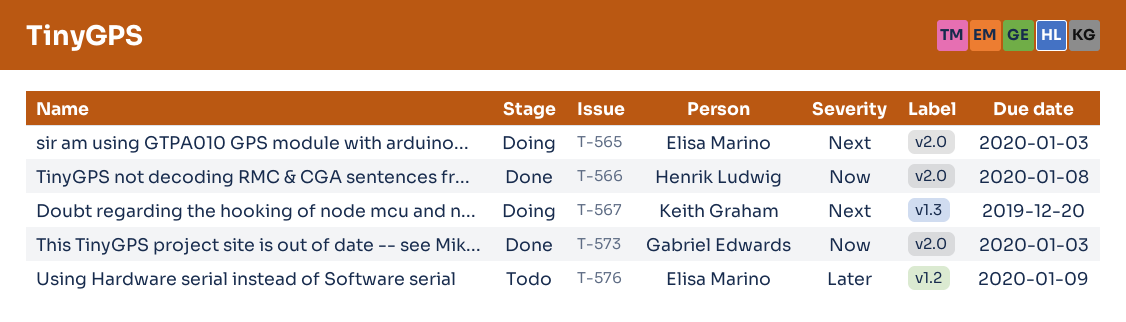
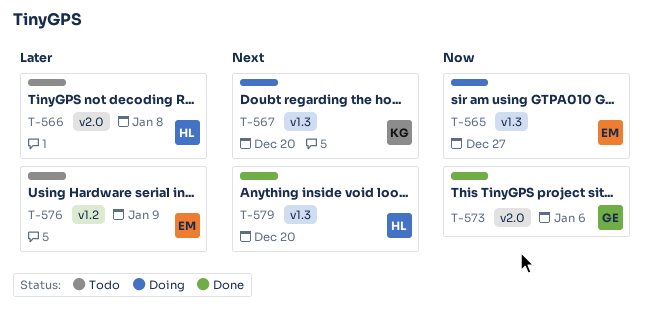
T-565, priority: Next -> Now
T-565, label: v2.0 -> v1.3
T-565, due: Jan 3 -> Dec 27
T-566, status: Done -> Todo
T-566, priority: Now -> Later
T-573, due: Jan 3 -> Jan 6
T-579: none -> present

